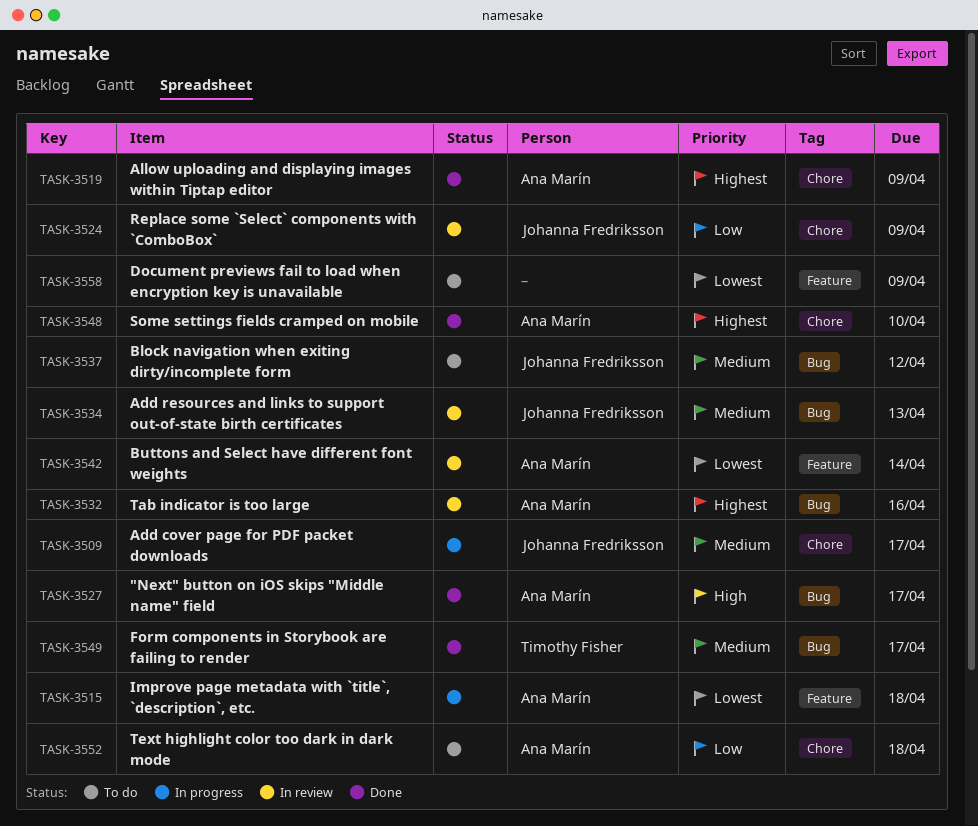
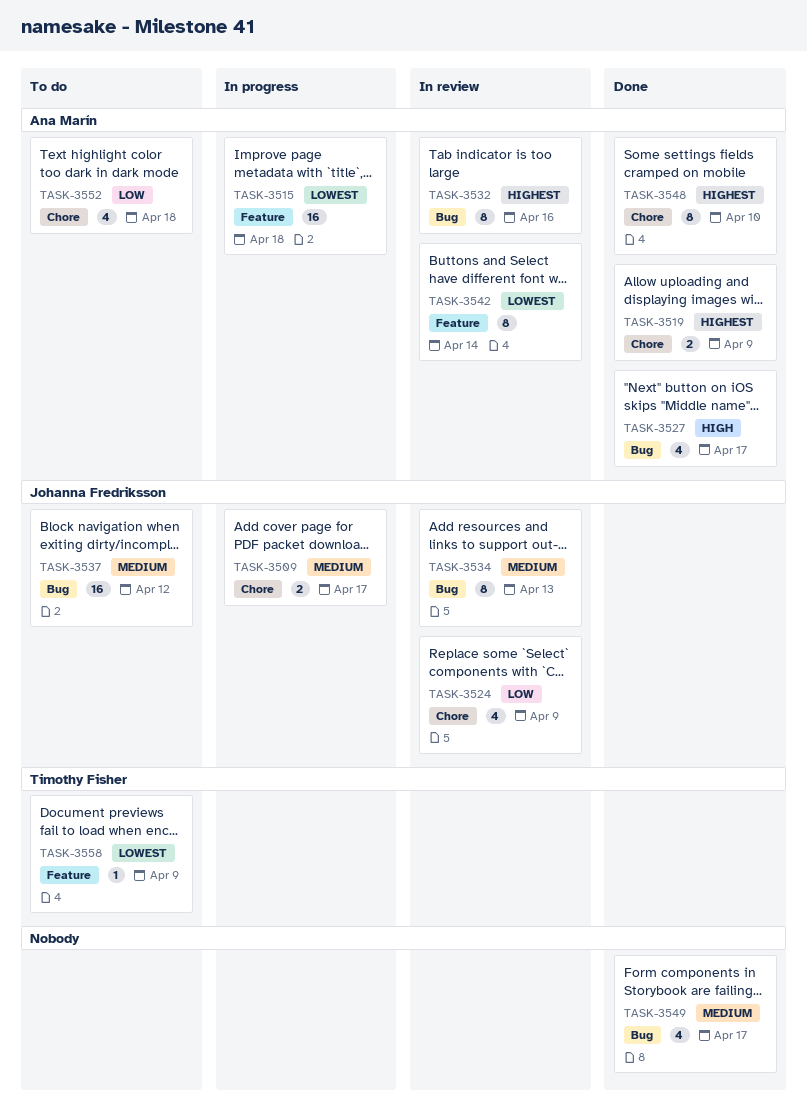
TASK-3549, owner: Timothy Fisher -> none
TASK-3558, owner: none -> Timothy Fisher

